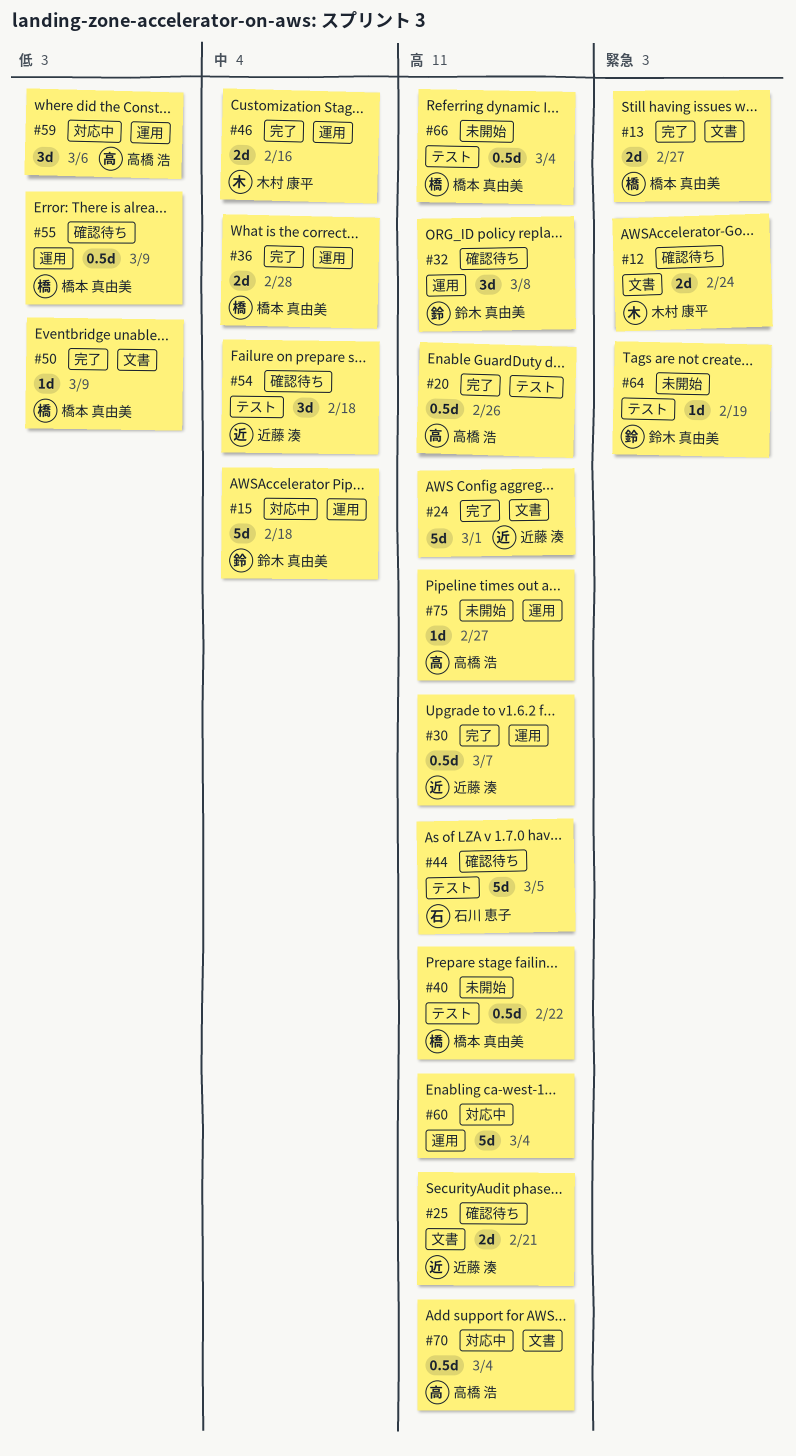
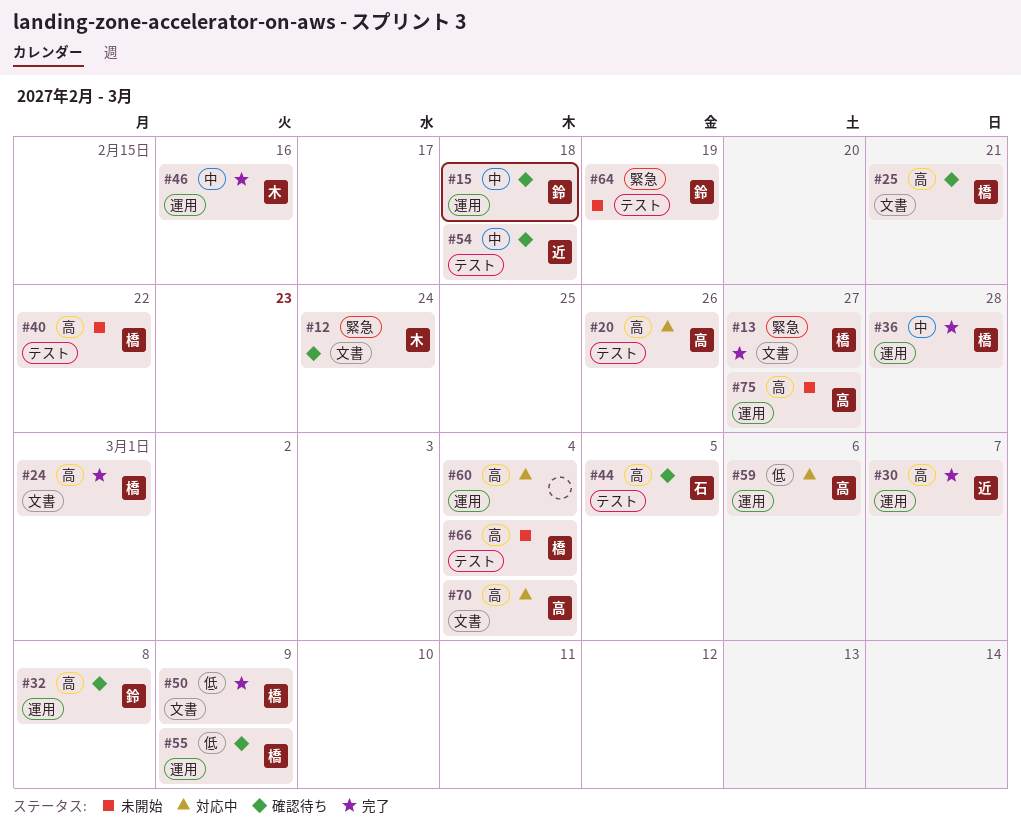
#15, status: 対応中 -> 確認待ち
#20, status: 完了 -> 対応中
#24, owner: 近藤 湊 -> 橋本 真由美
#25, owner: 近藤 湊 -> 橋本 真由美

